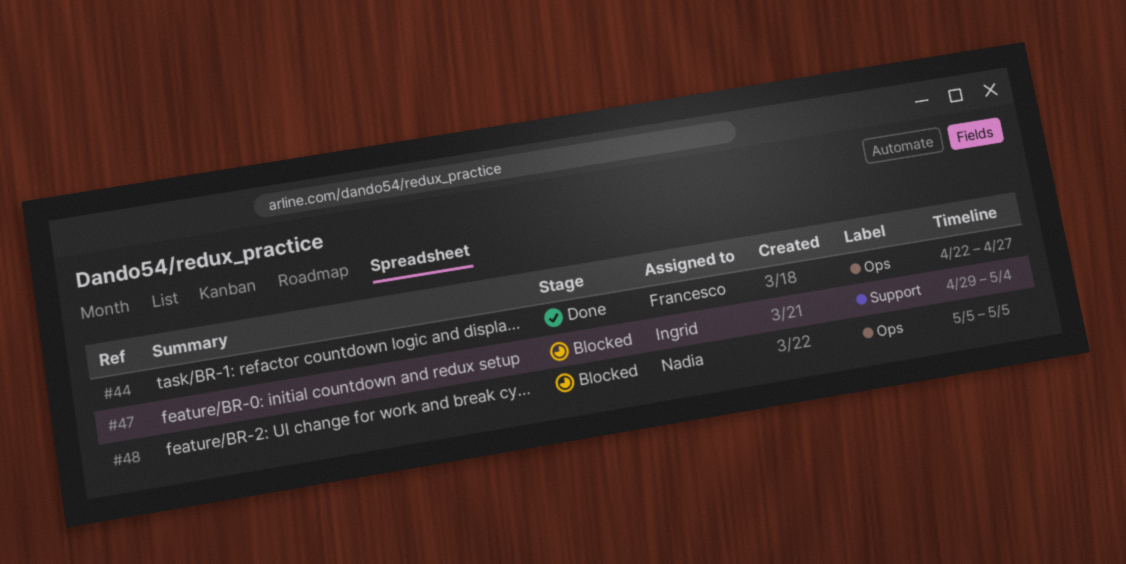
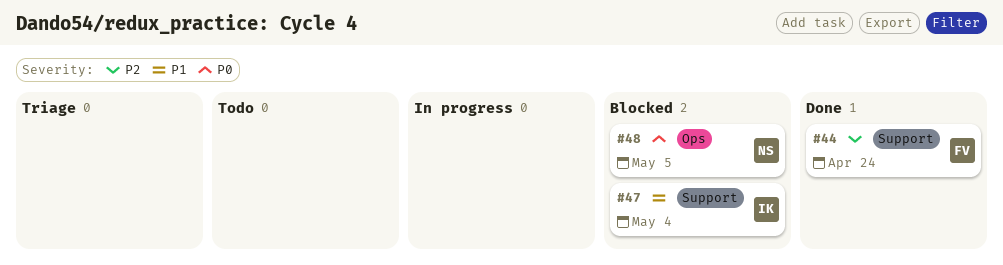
#44, label: Ops -> Support
#44, due: Apr 27 -> Apr 24

